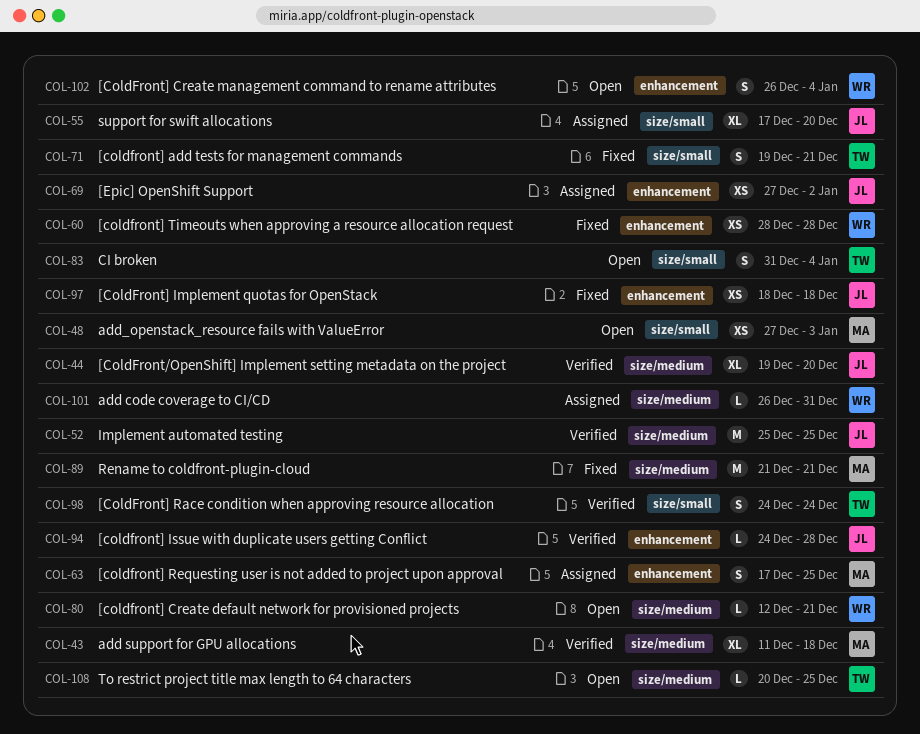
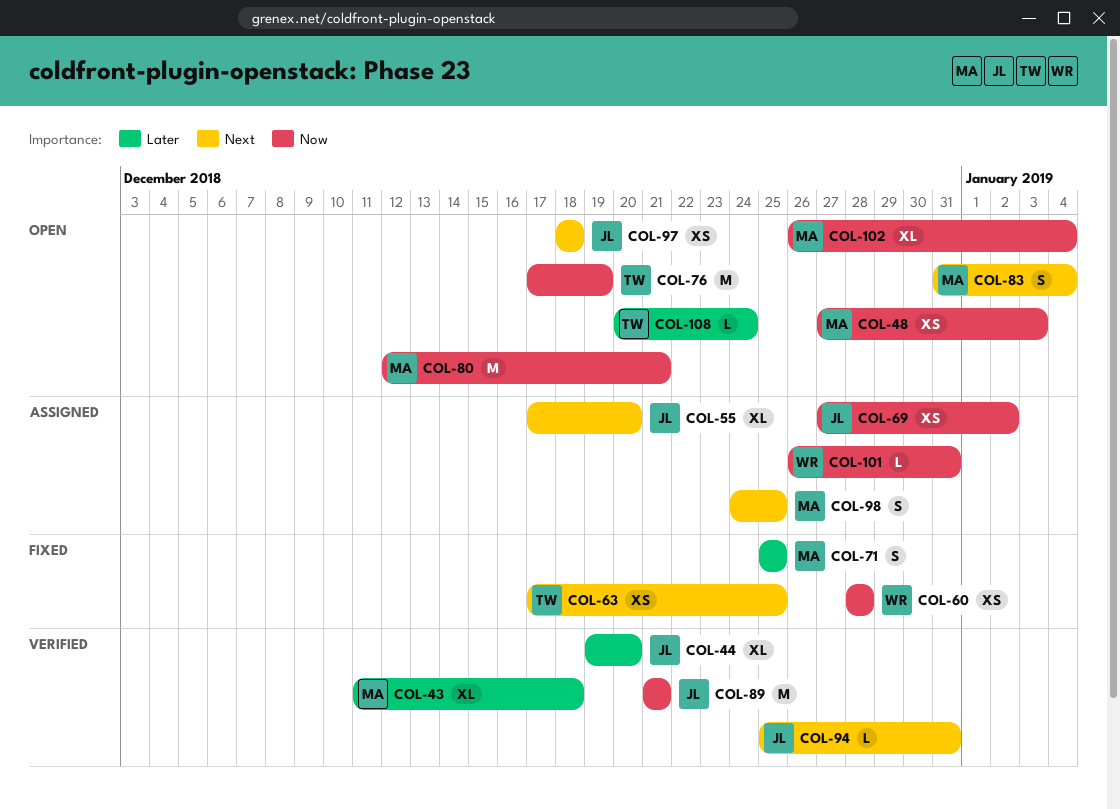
COL-52: present -> none
COL-63, status: Assigned -> Fixed
COL-63, owner: MA -> TW
COL-63, estimate: S -> XS
COL-71, owner: TW -> MA
COL-71, start: Dec 19 -> Dec 25
COL-71, due: Dec 21 -> Dec 25
COL-76: none -> present
COL-80, owner: WR -> MA
COL-80, estimate: L -> M
COL-83, owner: TW -> MA
COL-89, status: Fixed -> Verified
COL-89, owner: MA -> JL
COL-94, start: Dec 24 -> Dec 25
COL-94, due: Dec 28 -> Dec 31
COL-97, status: Fixed -> Open
COL-98, status: Verified -> Assigned
COL-98, owner: TW -> MA
COL-98, due: Dec 24 -> Dec 25
COL-102, owner: WR -> MA
COL-102, estimate: S -> XL
COL-108, due: Dec 25 -> Dec 24

